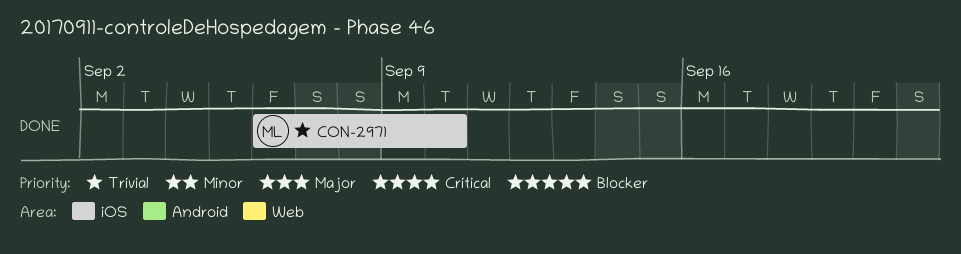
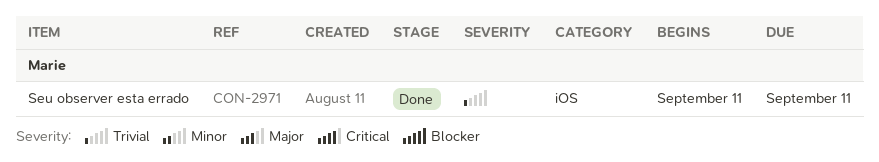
CON-2971, start: Sep 6 -> Sep 11
CON-2971, due: Sep 10 -> Sep 11

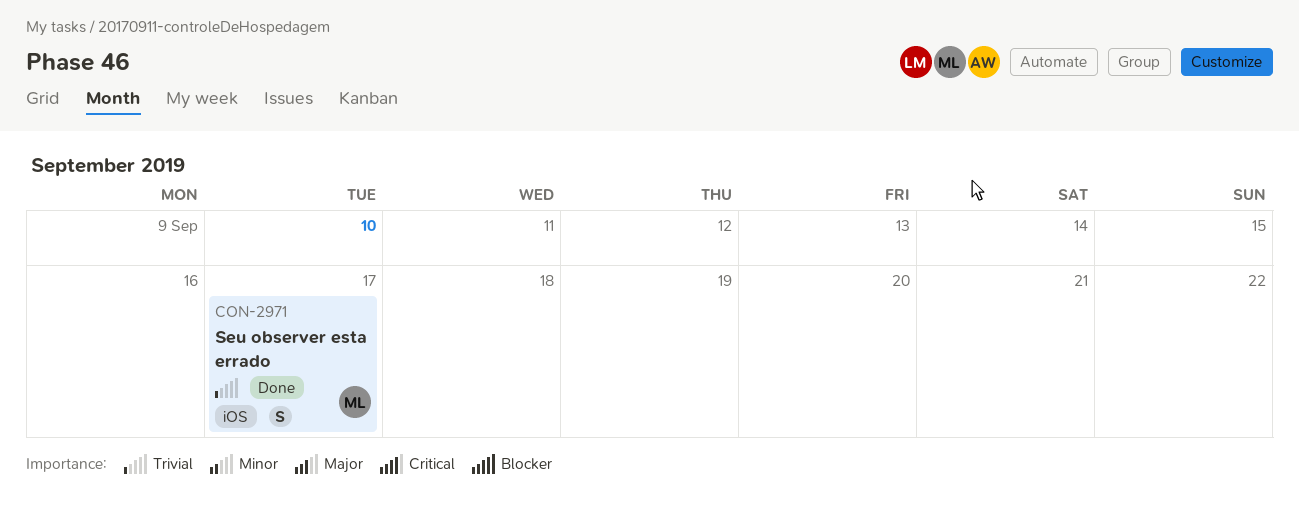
CON-2971, due: Sep 11 -> Sep 17

